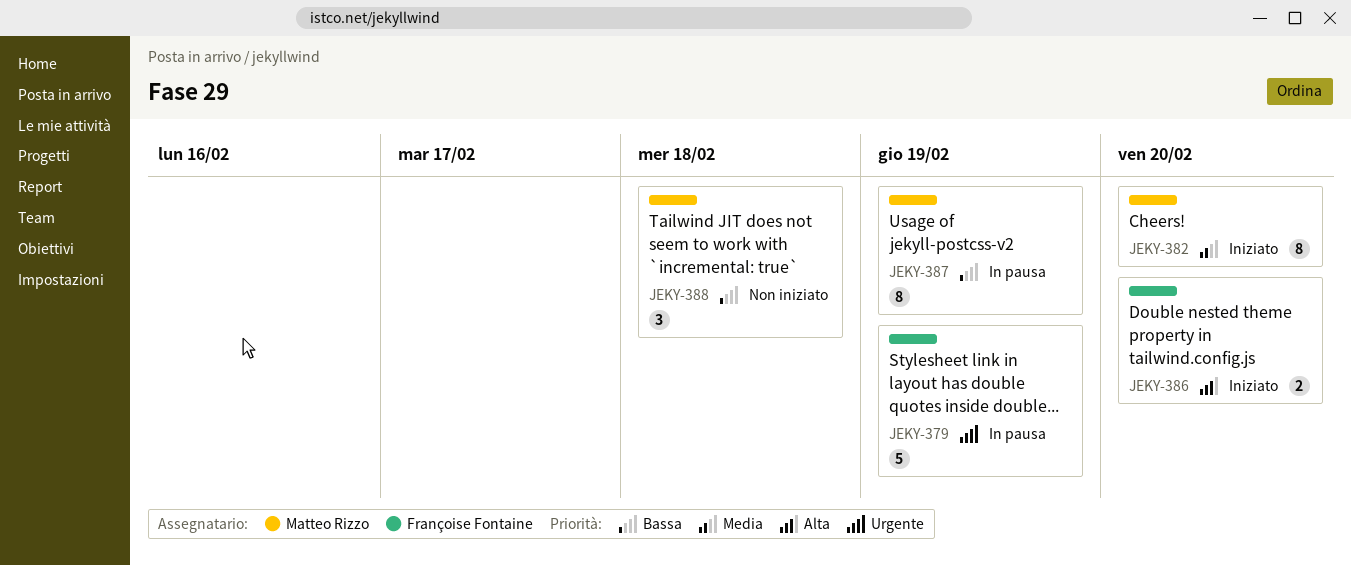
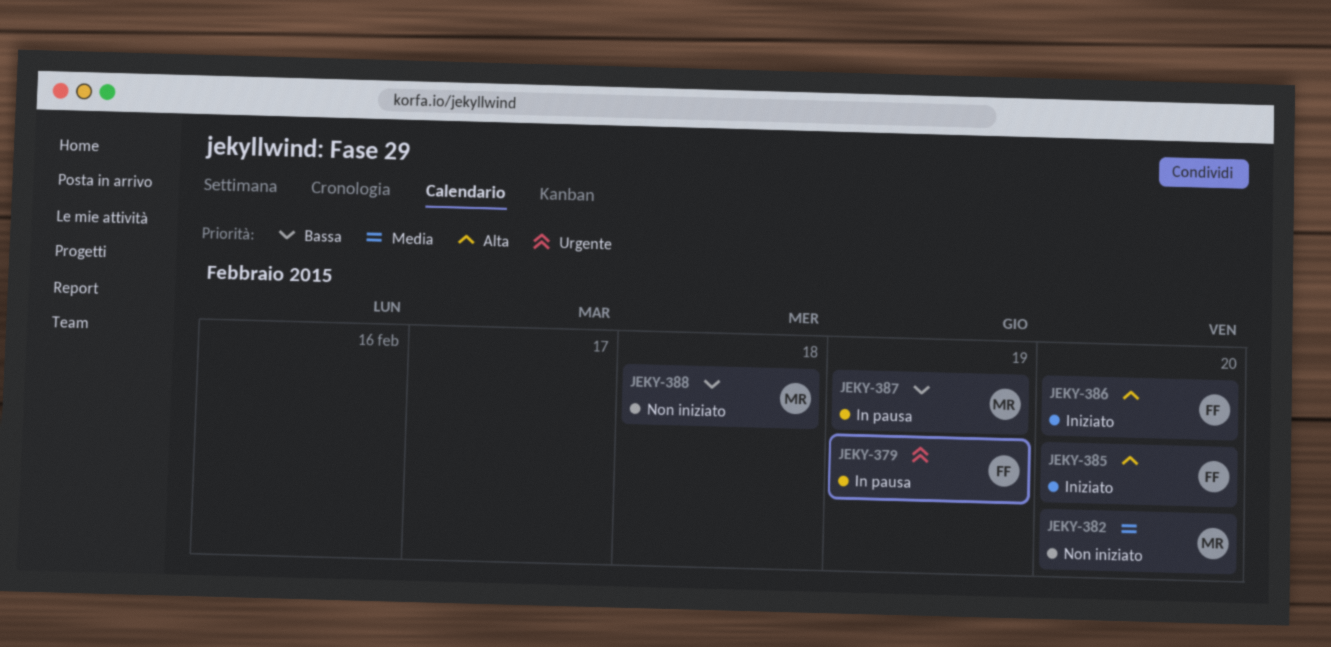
JEKY-382, status: Iniziato -> Non iniziato
JEKY-385: none -> present

